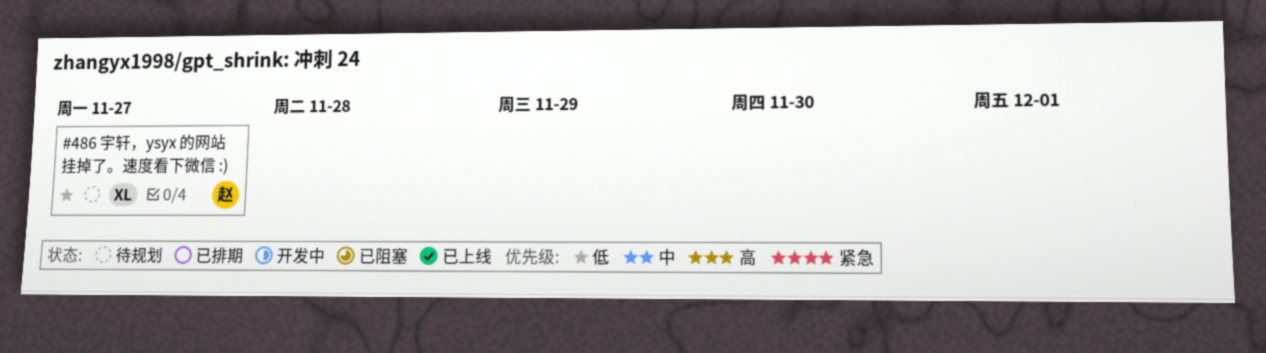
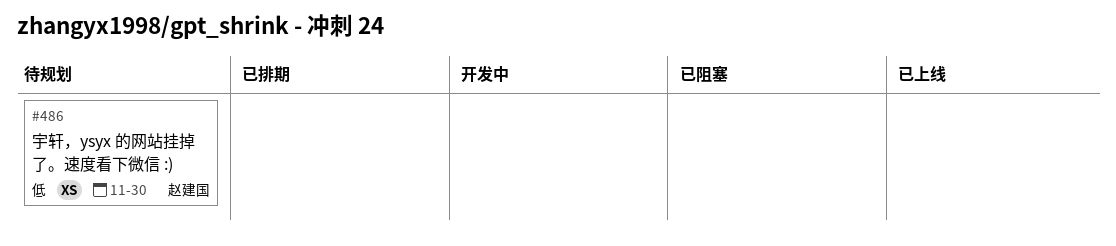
#486, estimate: XL -> XS
#486, due: Nov 27 -> Nov 30

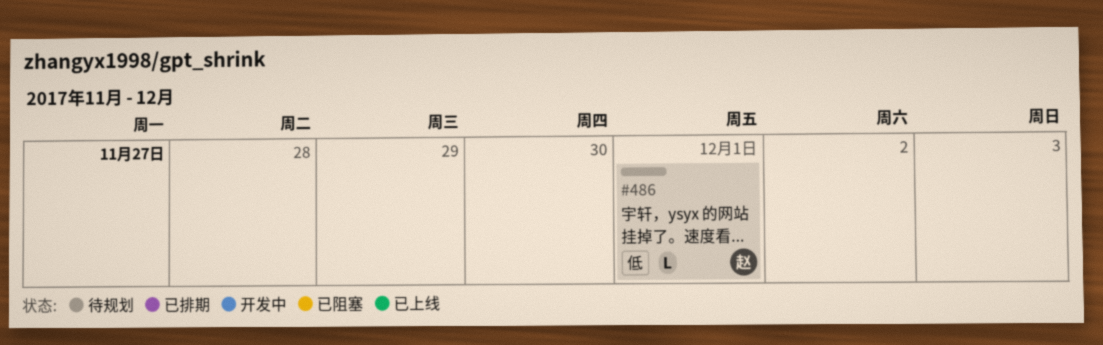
#486, estimate: XS -> L
#486, due: Nov 30 -> Dec 1

